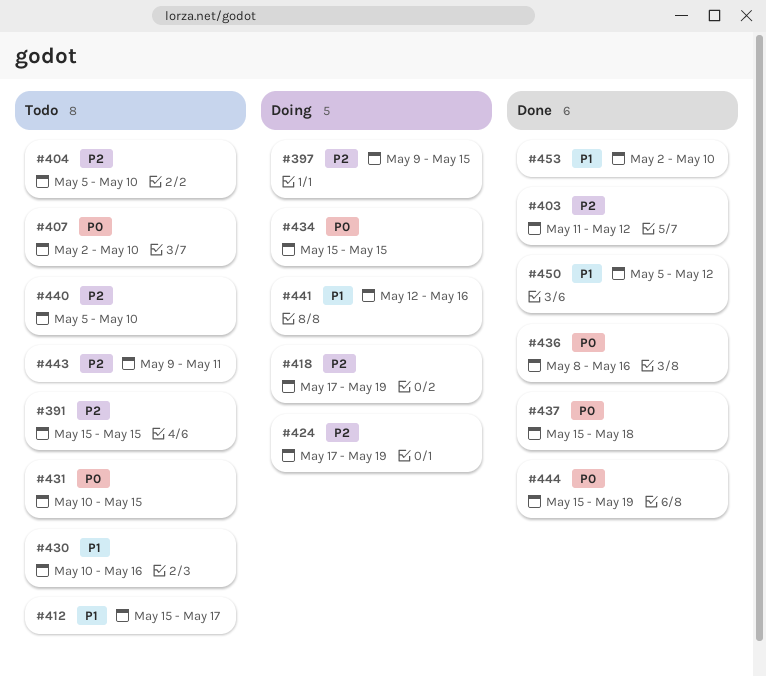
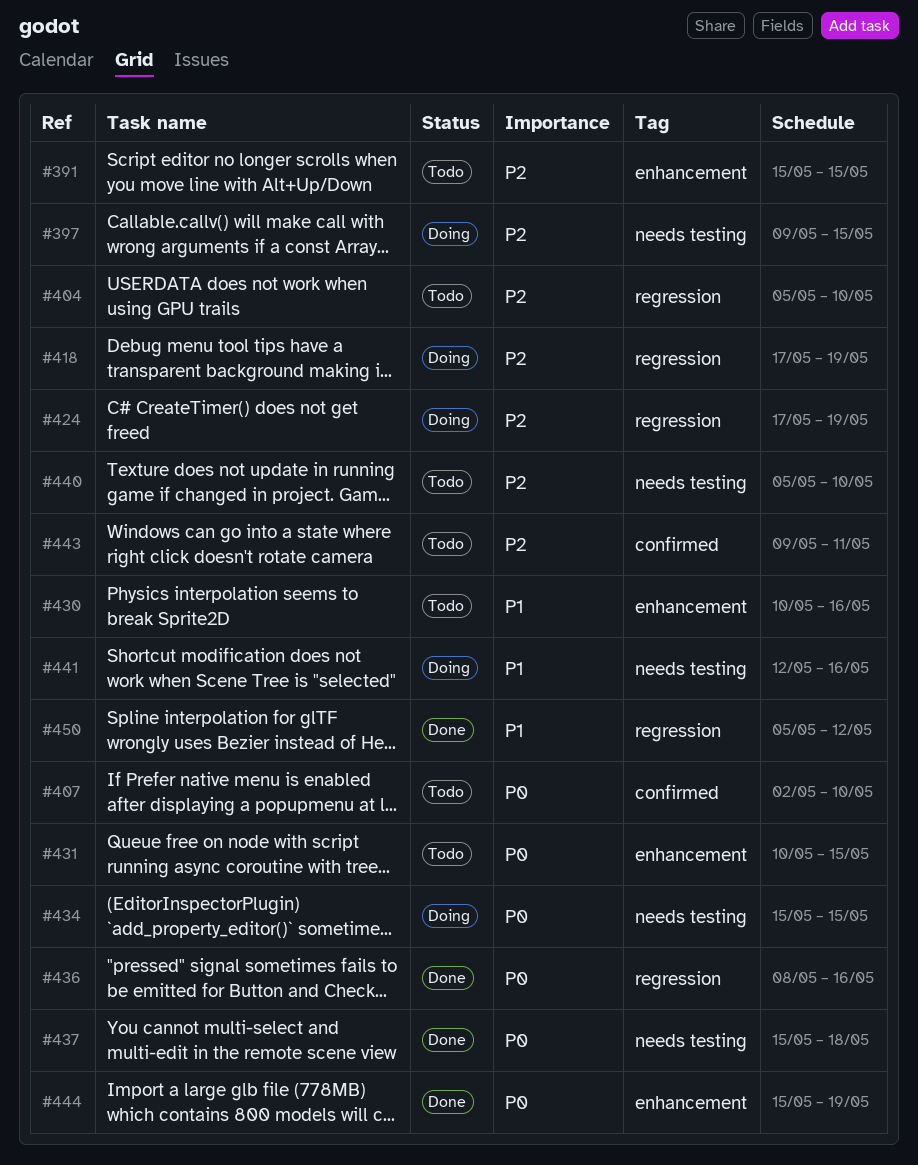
#403: present -> none
#412: present -> none
#453: present -> none

